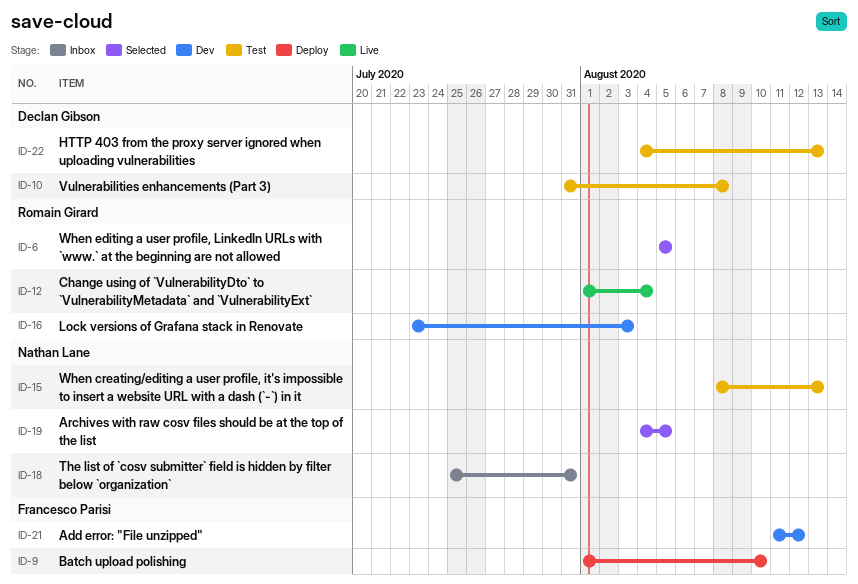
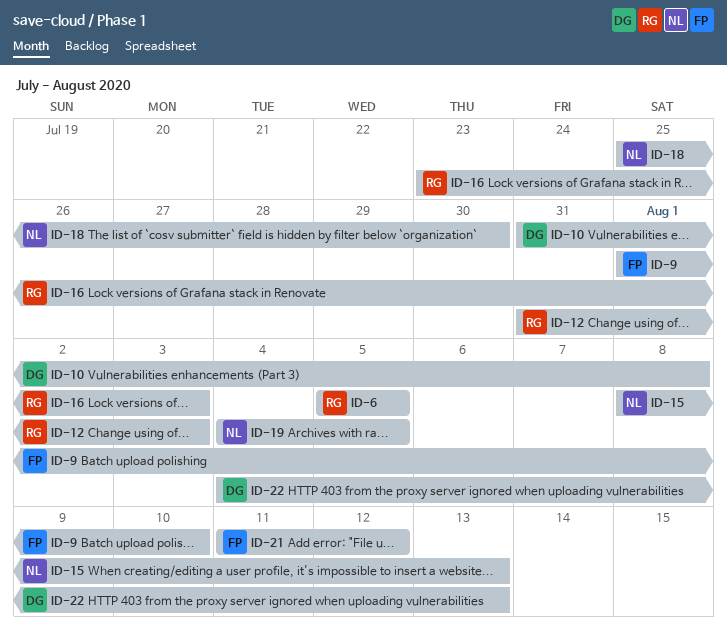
ID-12, start: Aug 1 -> Jul 31
ID-12, due: Aug 4 -> Aug 3
ID-18, due: Jul 31 -> Jul 30

